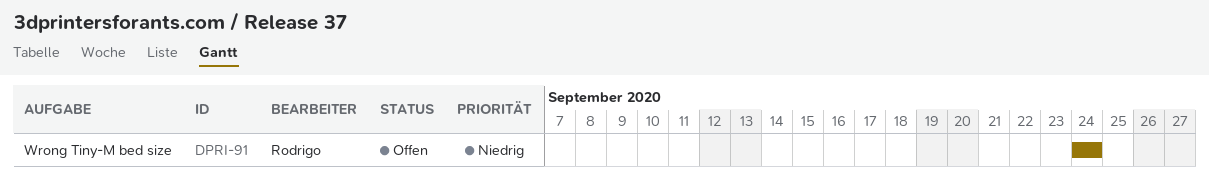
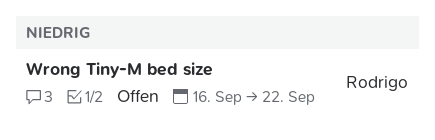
Wrong Tiny-M bed size, start: Sep 24 -> Sep 16
Wrong Tiny-M bed size, due: Sep 24 -> Sep 22

